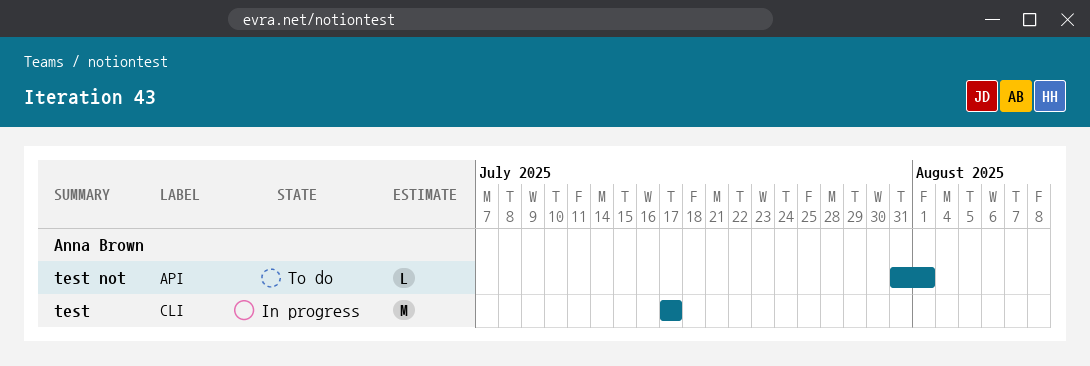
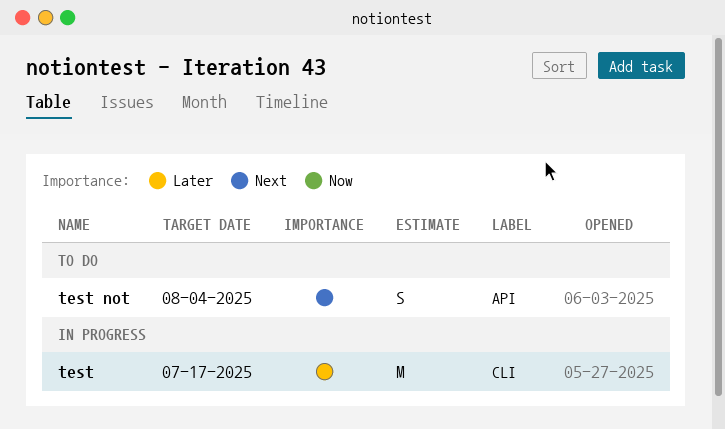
test not, estimate: L -> S
test not, due: Aug 1 -> Aug 4

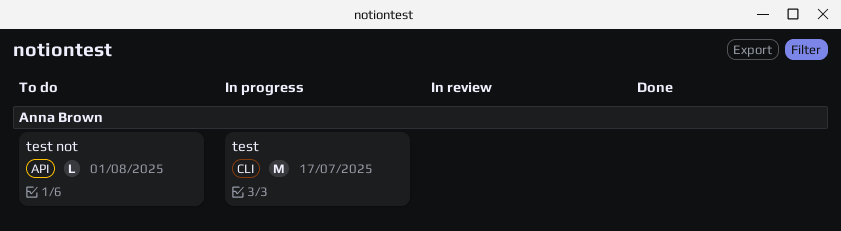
test not, estimate: S -> L
test not, due: Aug 4 -> Aug 1

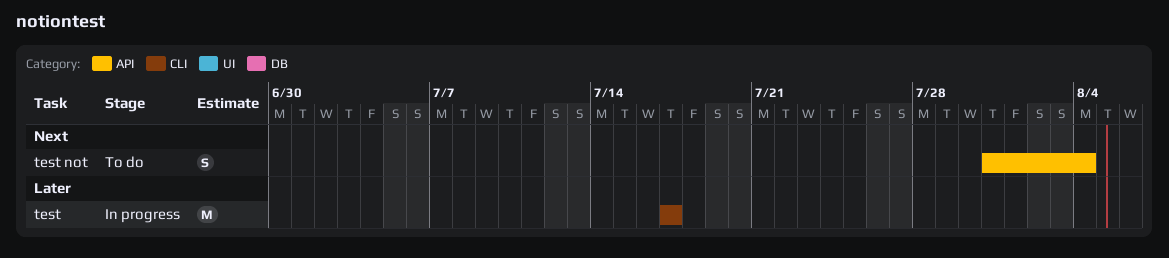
test not, estimate: L -> S
test not, due: Aug 1 -> Aug 4

